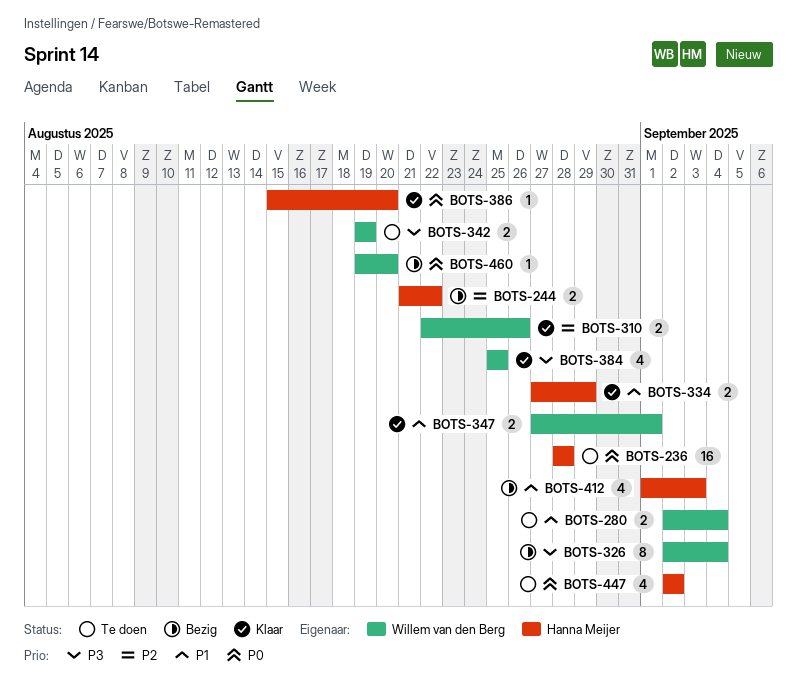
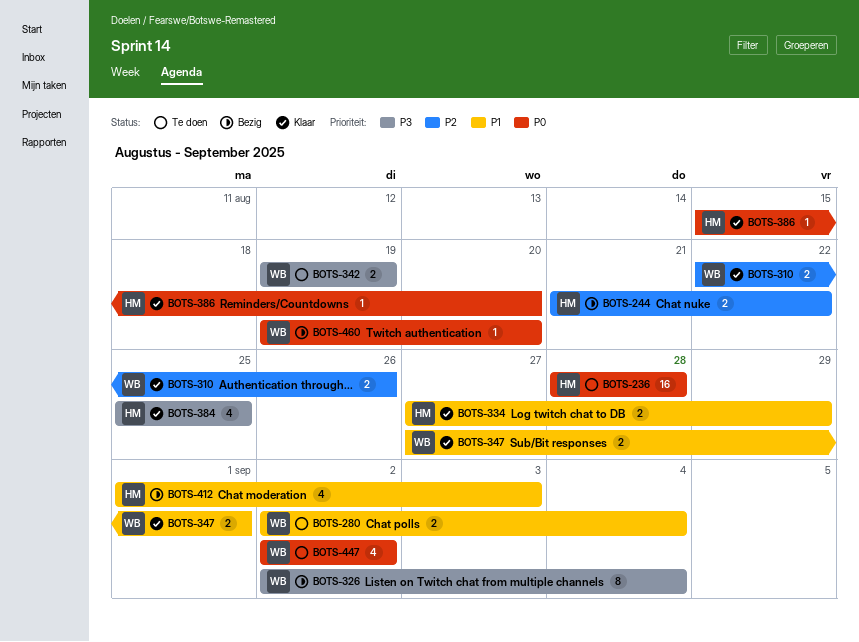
BOTS-384, owner: Willem van den Berg -> Hanna Meijer
BOTS-447, owner: Hanna Meijer -> Willem van den Berg

